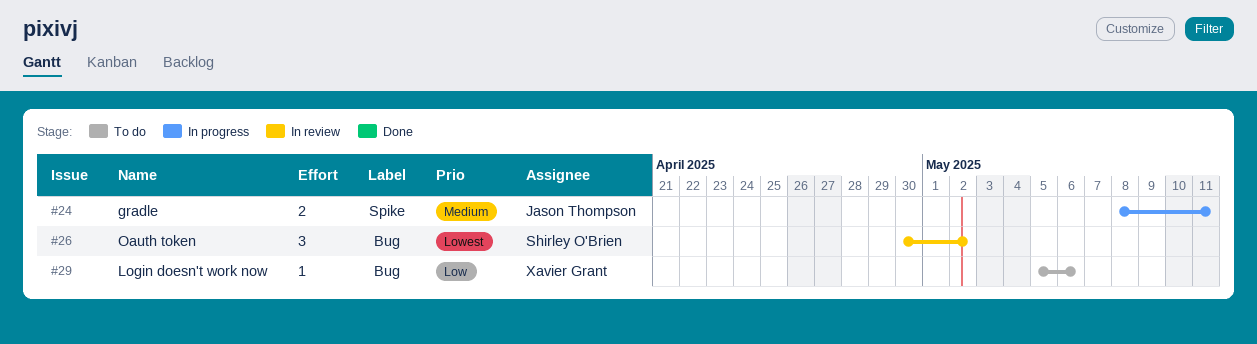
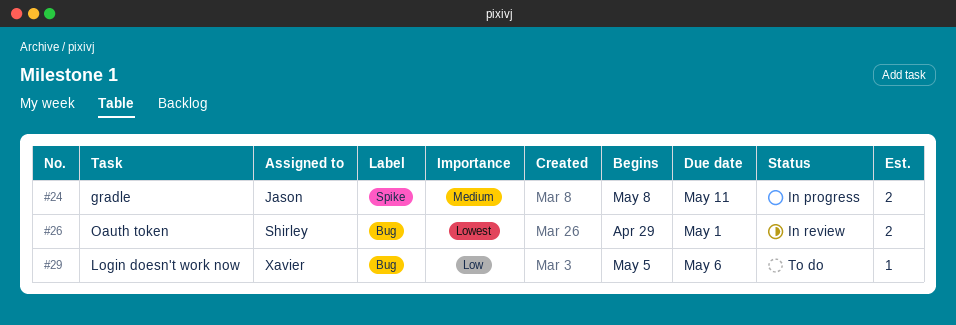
#26, estimate: 3 -> 2
#26, start: Apr 30 -> Apr 29
#26, due: May 2 -> May 1

